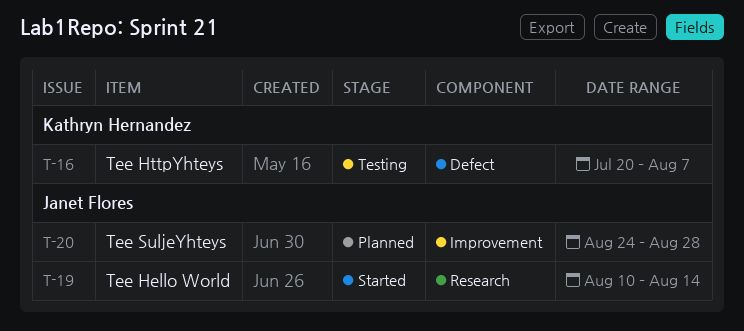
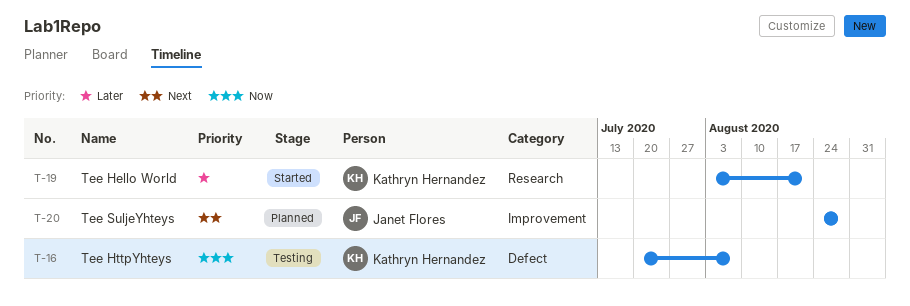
T-19, owner: Janet Flores -> Kathryn Hernandez
T-19, start: Aug 10 -> Aug 3
T-19, due: Aug 14 -> Aug 21

